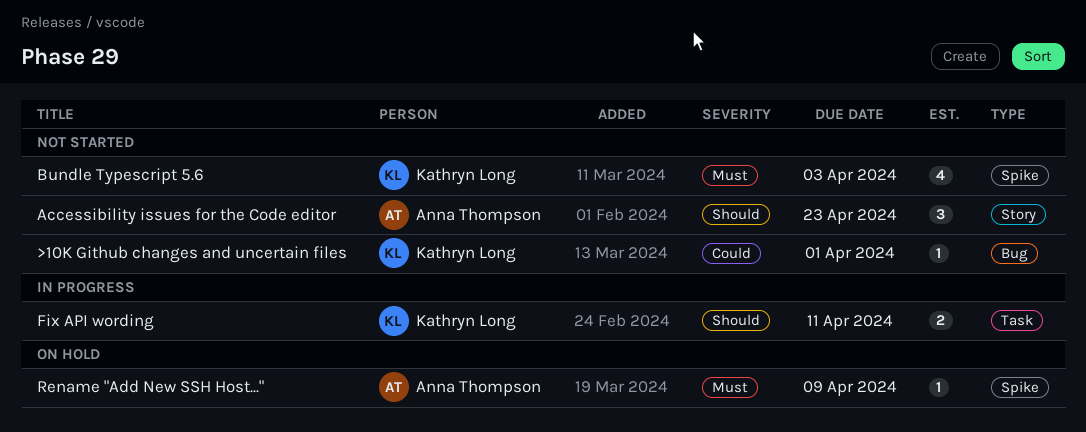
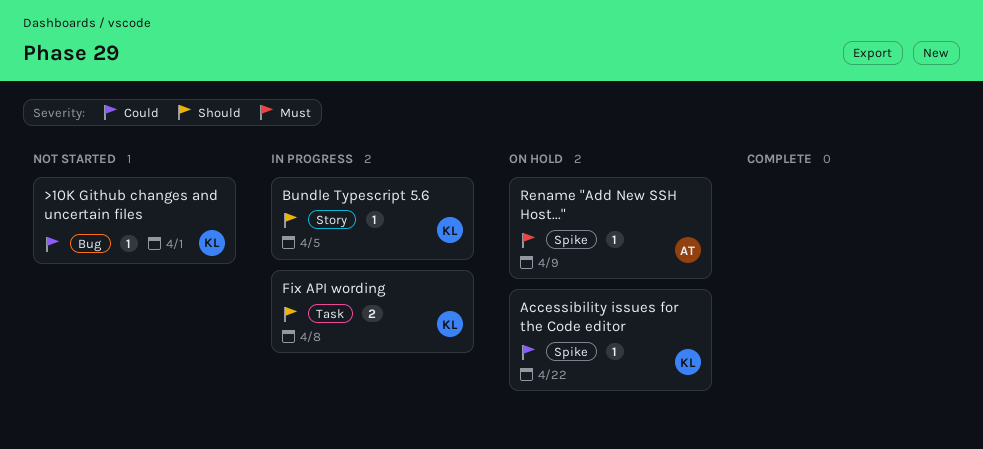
Accessibility issues for the Code editor, status: Not started -> On hold
Accessibility issues for the Code editor, owner: Anna Thompson -> Kathryn Long
Accessibility issues for the Code editor, priority: Should -> Could
Accessibility issues for the Code editor, label: Story -> Spike
Accessibility issues for the Code editor, estimate: 3 -> 1
Accessibility issues for the Code editor, due: Apr 23 -> Apr 22
Bundle Typescript 5.6, status: Not started -> In progress
Bundle Typescript 5.6, priority: Must -> Should
Bundle Typescript 5.6, label: Spike -> Story
Bundle Typescript 5.6, estimate: 4 -> 1
Bundle Typescript 5.6, due: Apr 3 -> Apr 5
Fix API wording, due: Apr 11 -> Apr 8

